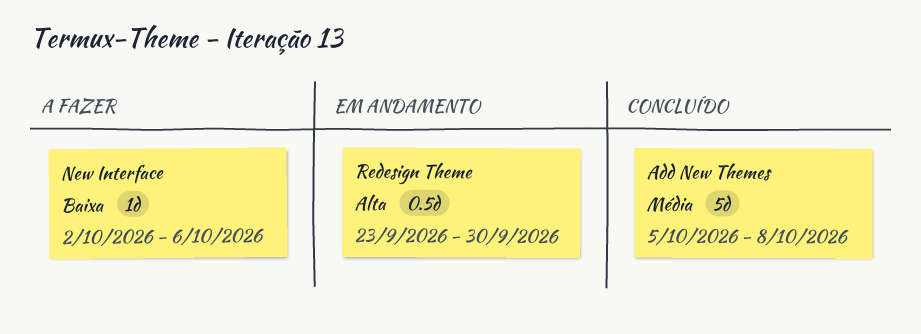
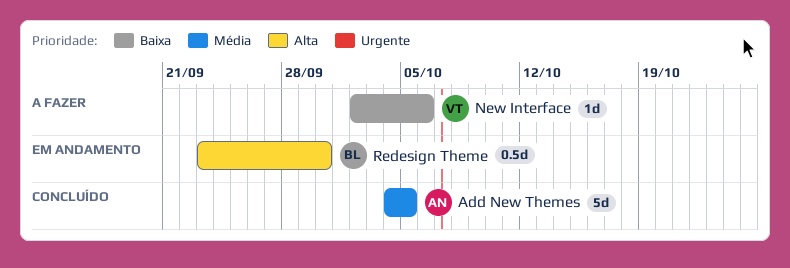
Add New Themes, start: Oct 5 -> Oct 4
Add New Themes, due: Oct 8 -> Oct 5

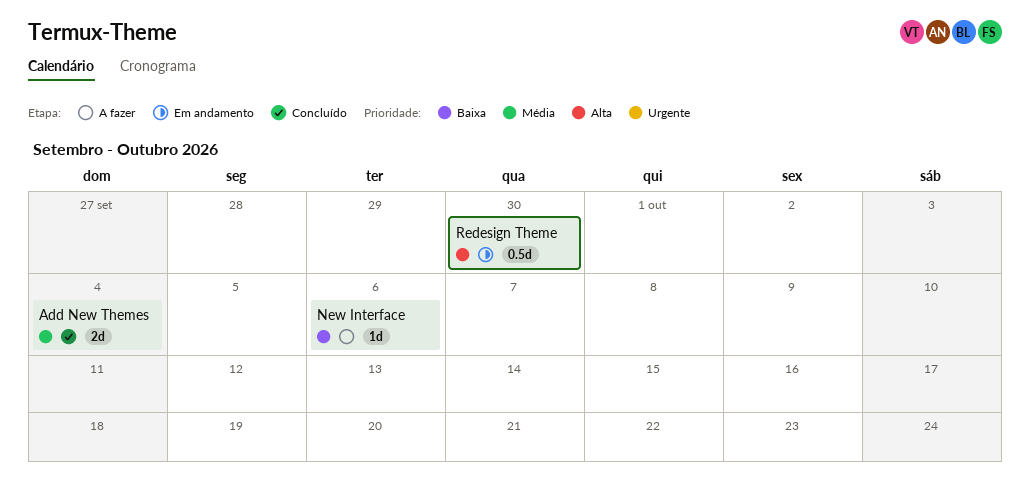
Add New Themes, estimate: 5d -> 2d
Add New Themes, due: Oct 5 -> Oct 4

